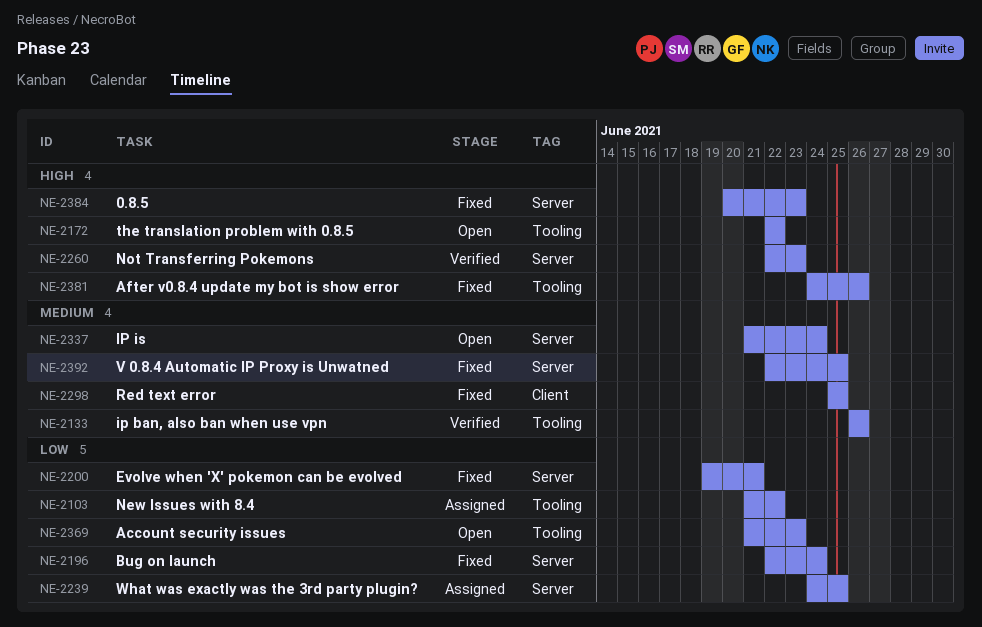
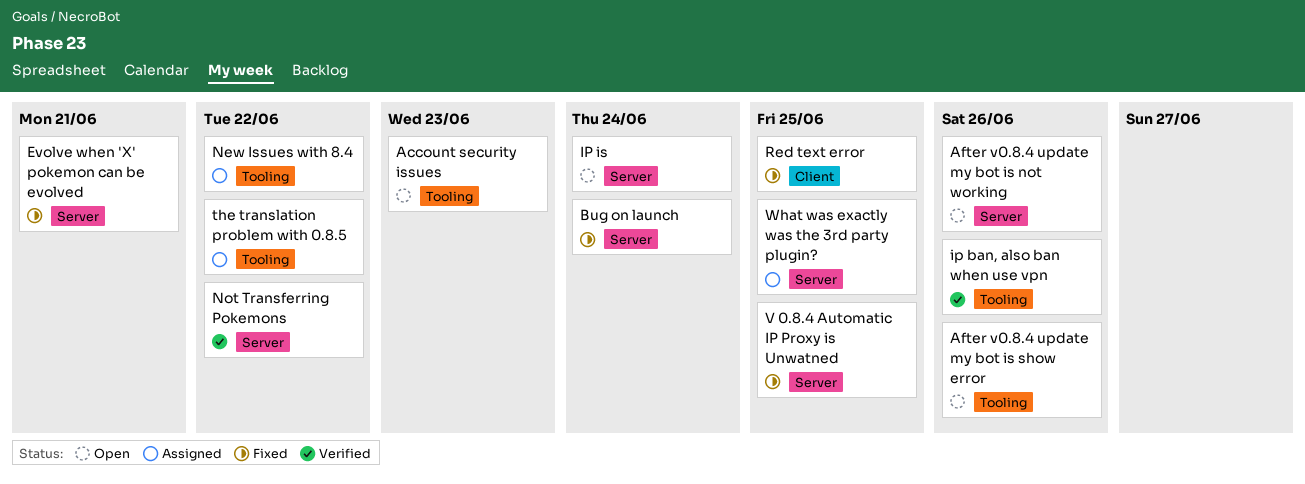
0.8.5: present -> none
After v0.8.4 update my bot is not working: none -> present
After v0.8.4 update my bot is show error, status: Fixed -> Open
Not Transferring Pokemons, due: Jun 23 -> Jun 22
the translation problem with 0.8.5, status: Open -> Assigned

